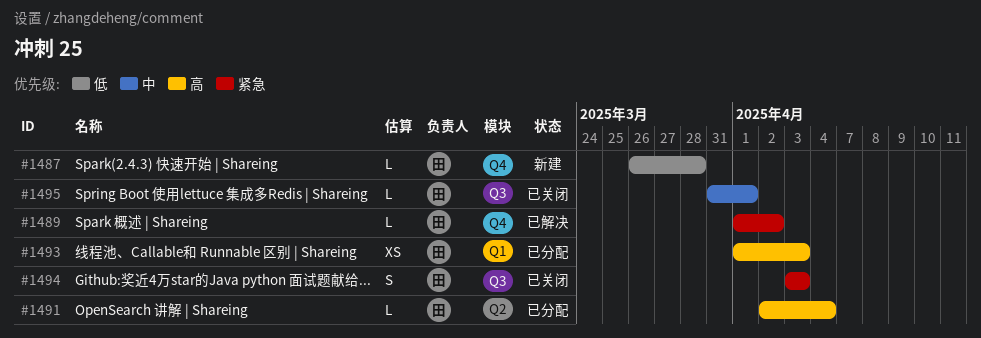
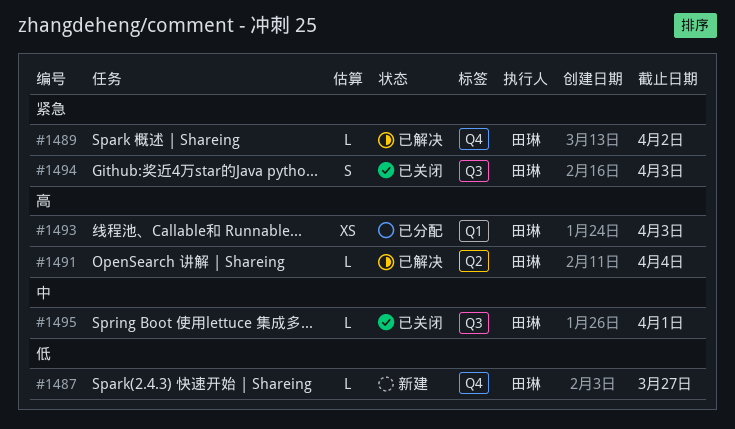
#1487, due: Mar 28 -> Mar 27
#1491, status: 已分配 -> 已解决

